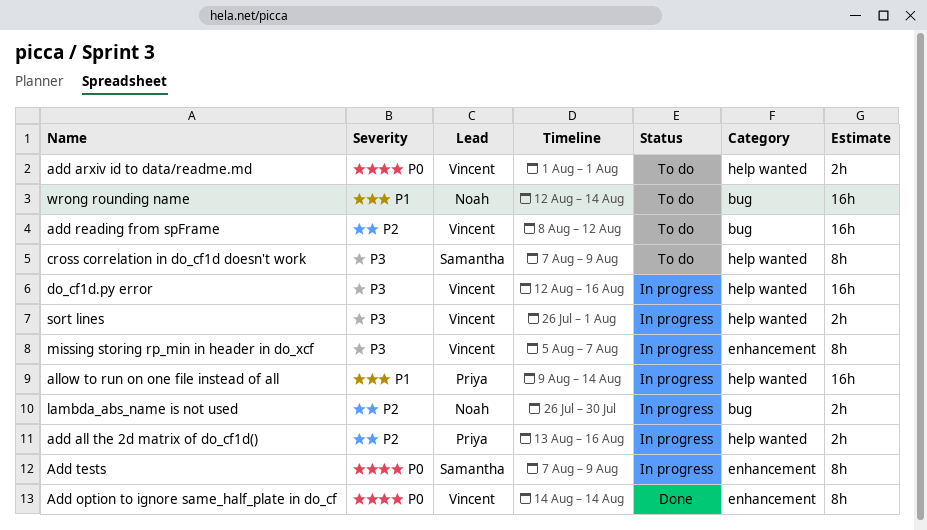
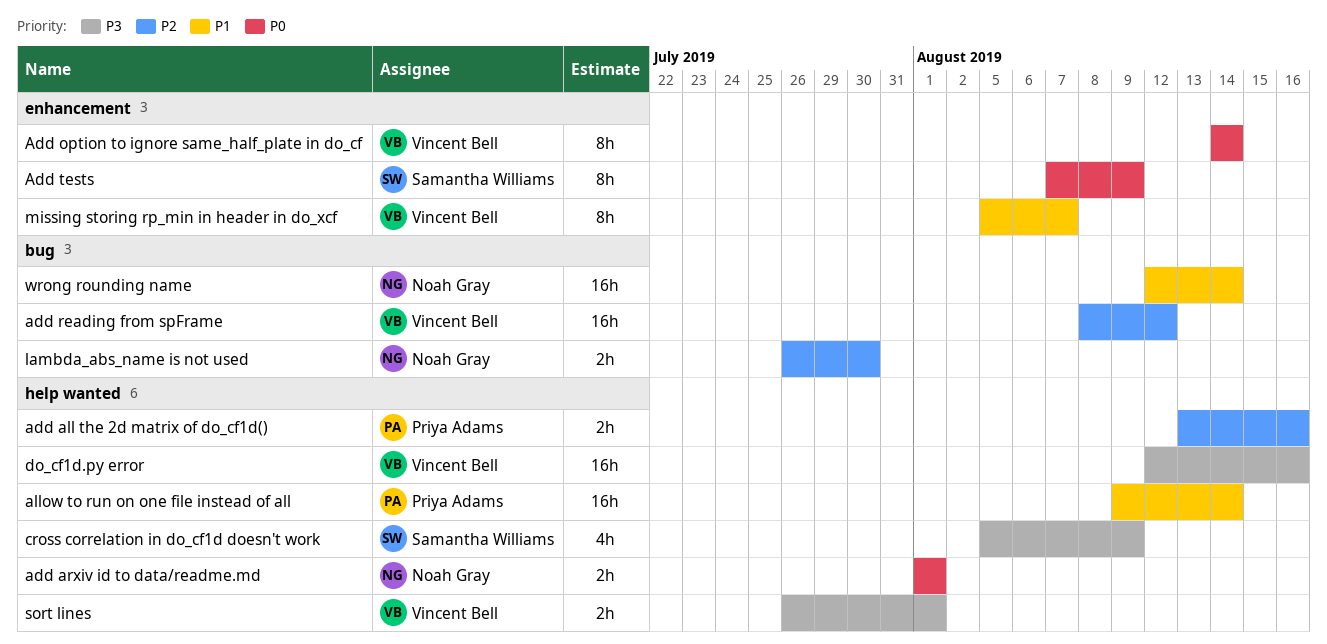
add arxiv id to data/readme.md, owner: Vincent Bell -> Noah Gray
cross correlation in do_cf1d doesn't work, estimate: 8h -> 4h
cross correlation in do_cf1d doesn't work, start: Aug 7 -> Aug 5
missing storing rp_min in header in do_xcf, priority: P3 -> P1

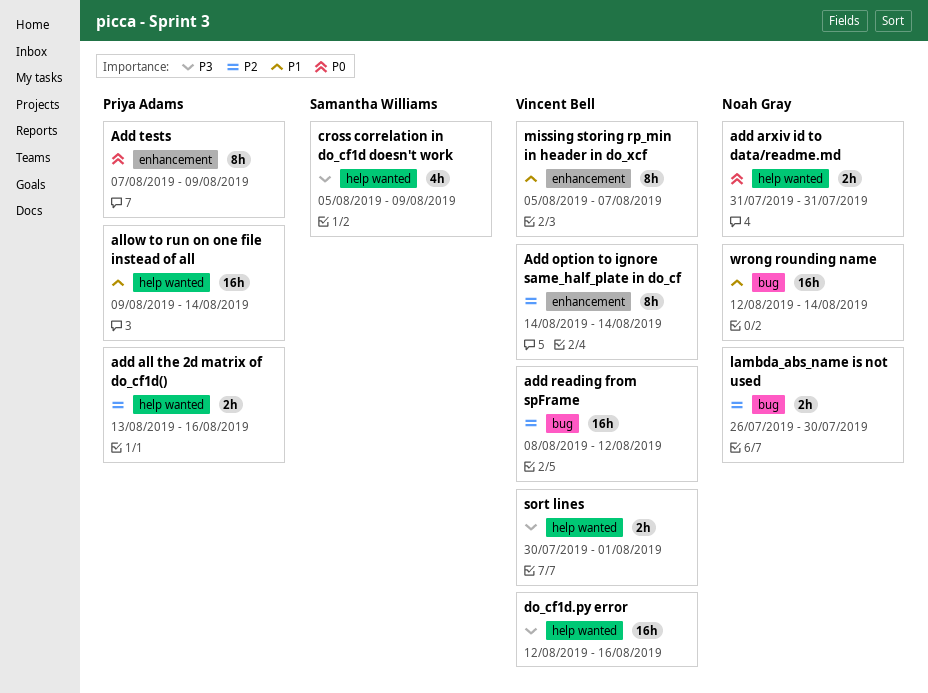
add arxiv id to data/readme.md, start: Aug 1 -> Jul 31
add arxiv id to data/readme.md, due: Aug 1 -> Jul 31
Add option to ignore same_half_plate in do_cf, priority: P0 -> P2
Add tests, owner: Samantha Williams -> Priya Adams
sort lines, start: Jul 26 -> Jul 30

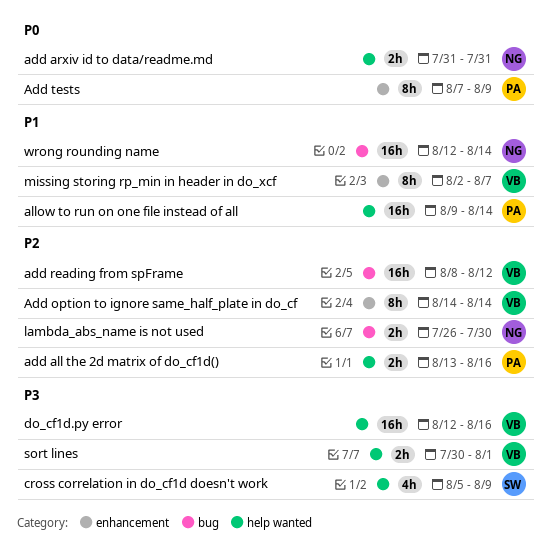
missing storing rp_min in header in do_xcf, start: Aug 5 -> Aug 2

